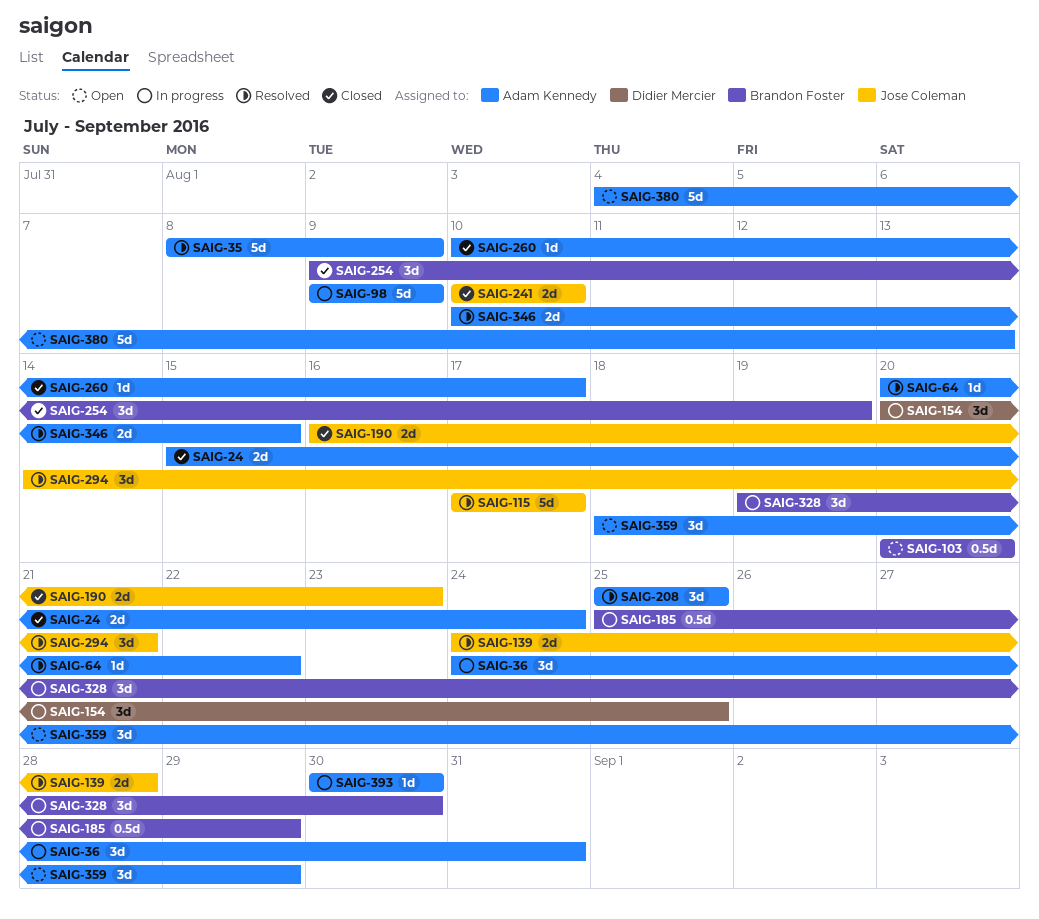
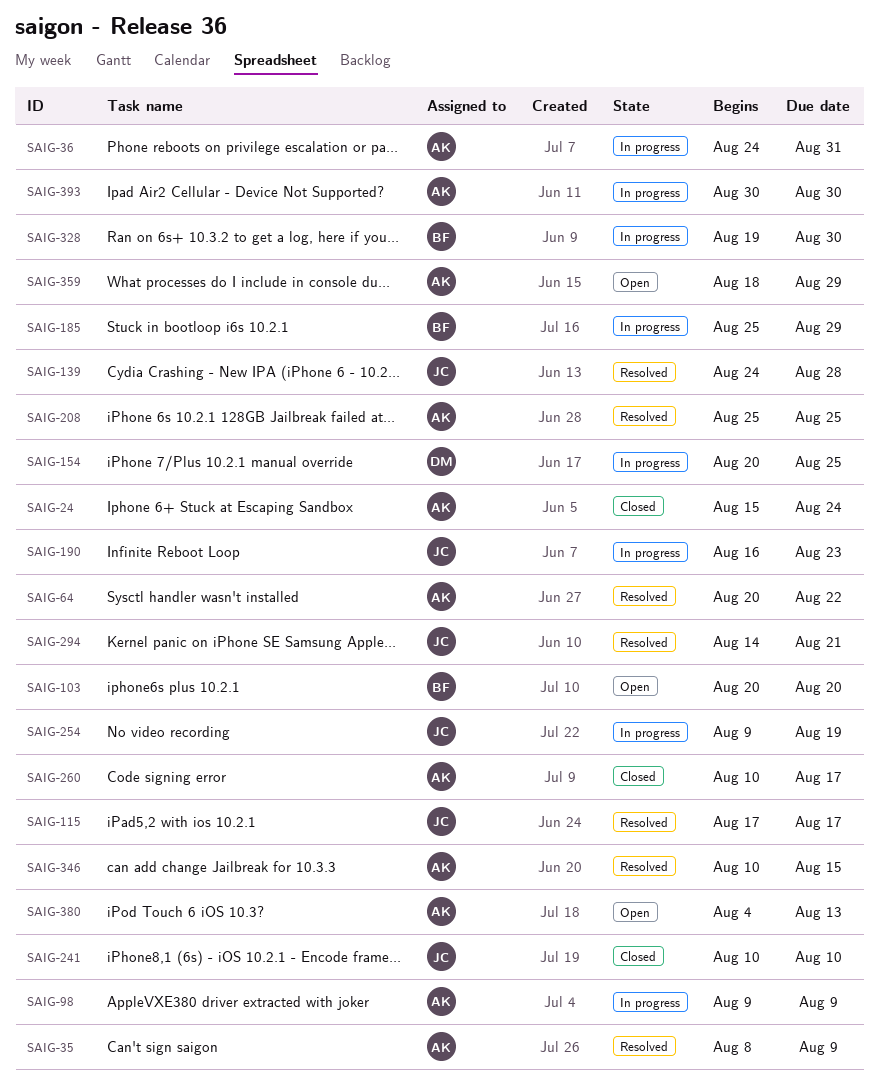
SAIG-190, status: Closed -> In progress
SAIG-254, status: Closed -> In progress
SAIG-254, owner: Brandon Foster -> Jose Coleman

